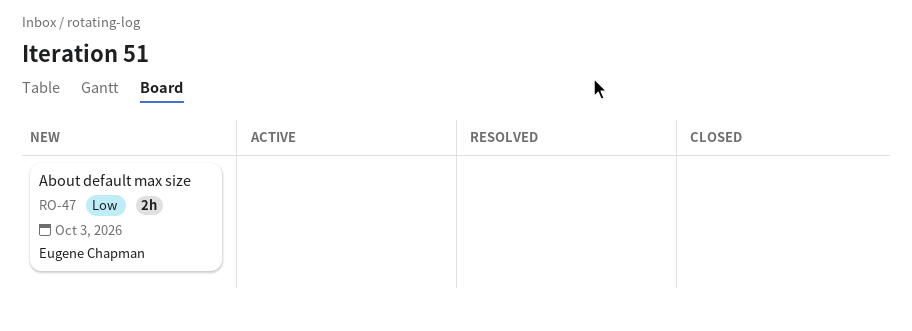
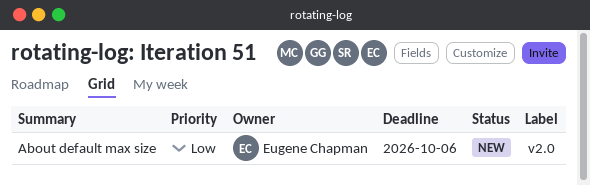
About default max size, due: Oct 3 -> Oct 6

